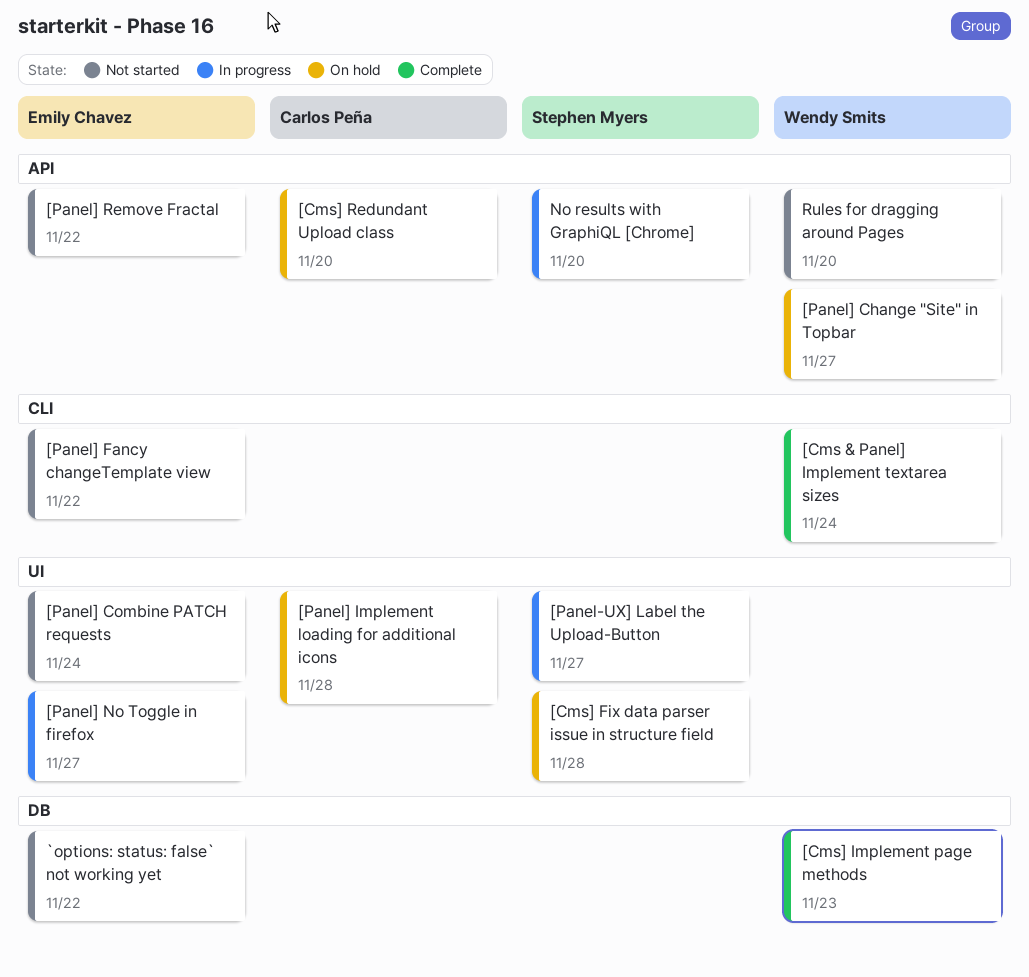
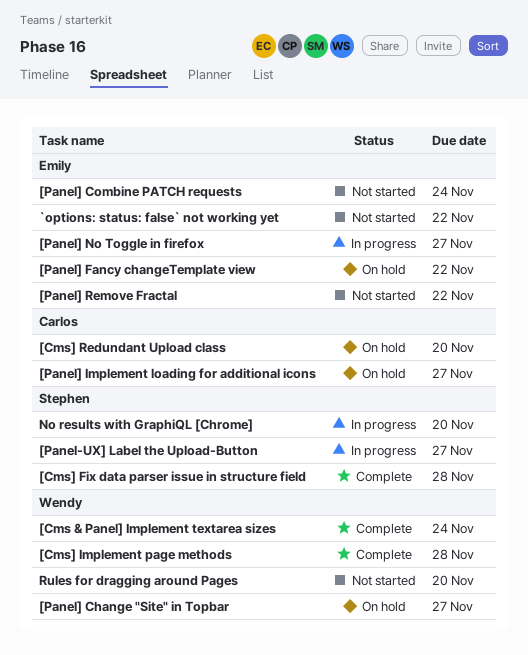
[Cms] Fix data parser issue in structure field, status: On hold -> Complete
[Cms] Implement page methods, due: Nov 23 -> Nov 28
[Panel] Fancy changeTemplate view, status: Not started -> On hold
[Panel] Implement loading for additional icons, due: Nov 28 -> Nov 27

